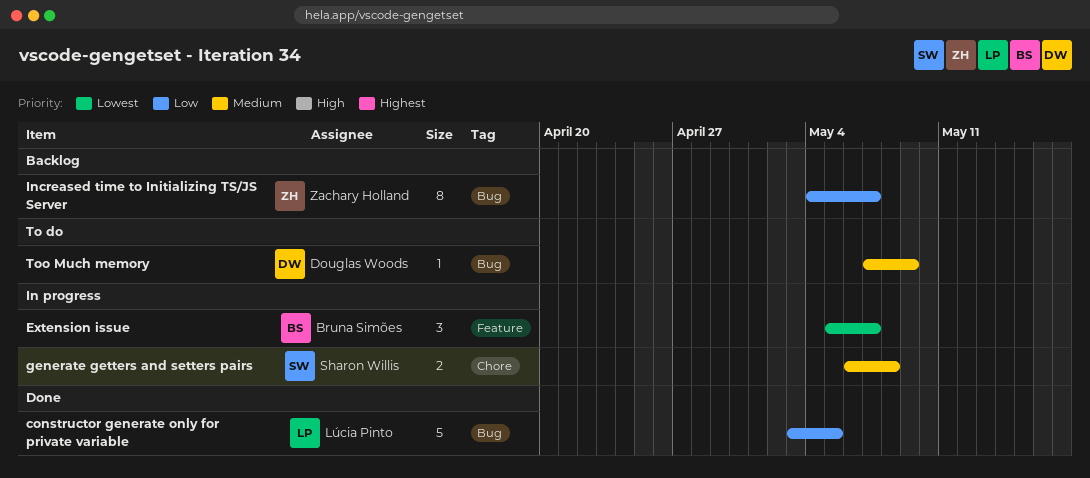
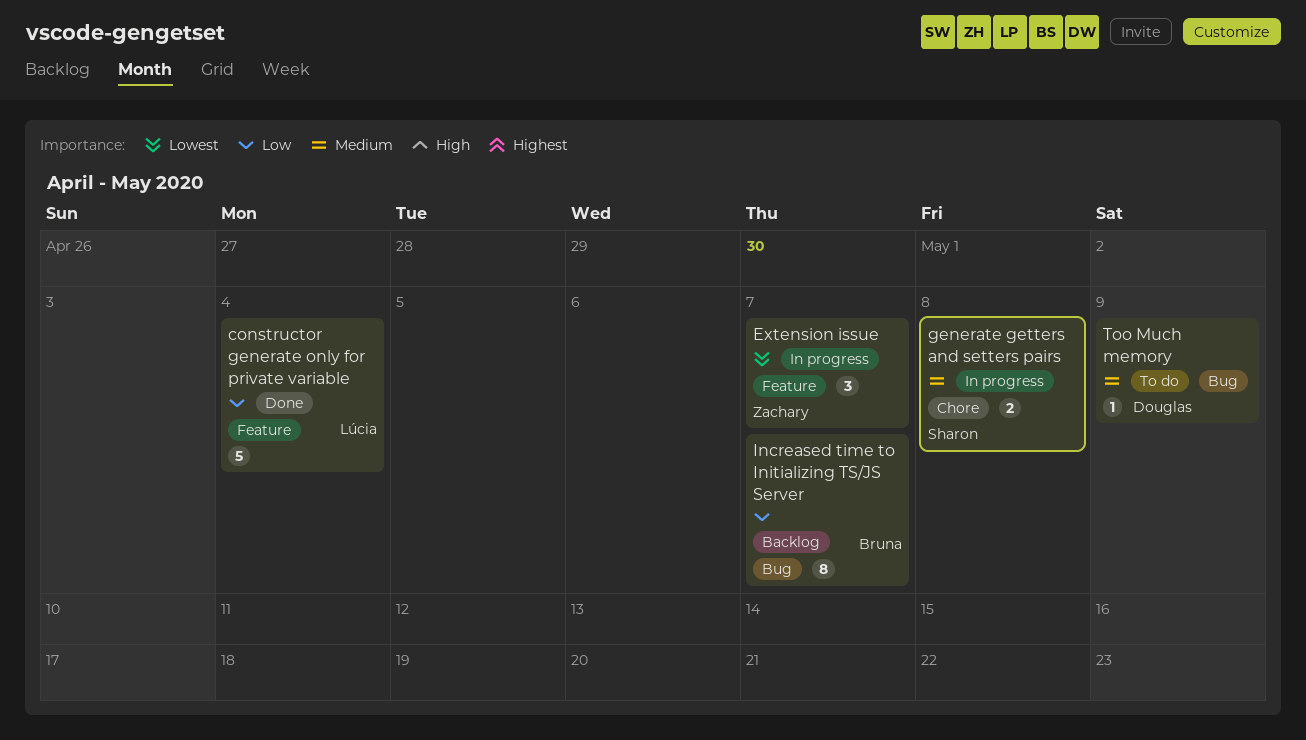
constructor generate only for private variable, label: Bug -> Feature
constructor generate only for private variable, due: May 5 -> May 4
Extension issue, owner: Bruna Simões -> Zachary Holland
Increased time to Initializing TS/JS Server, owner: Zachary Holland -> Bruna Simões

